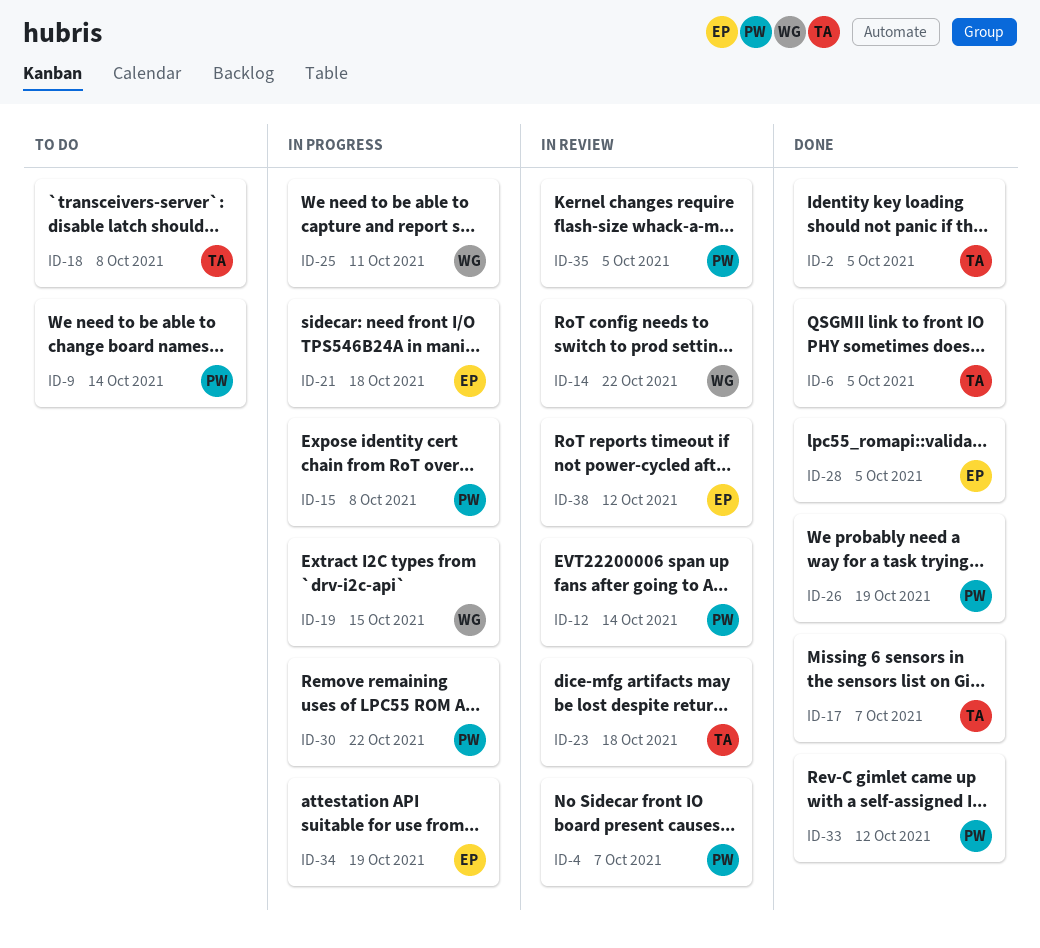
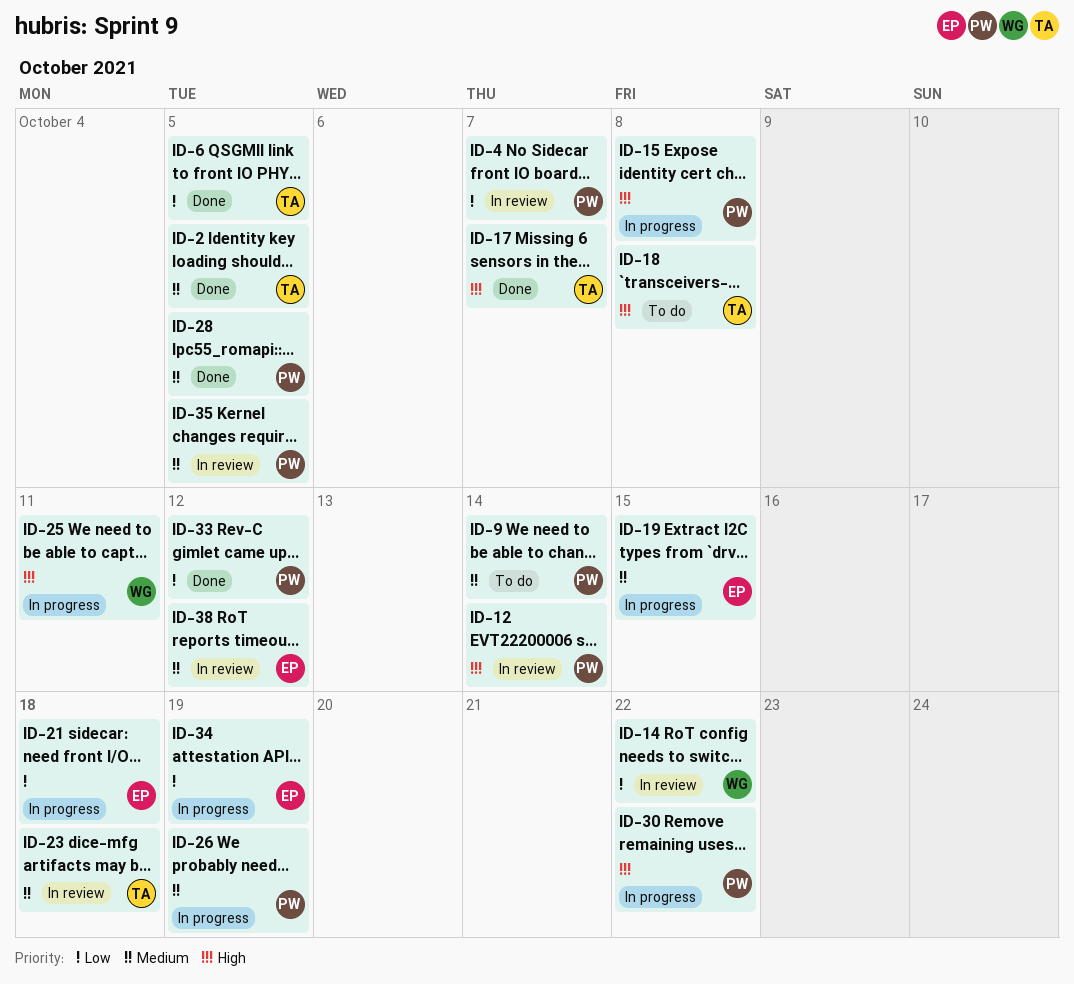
ID-19, owner: WG -> EP
ID-26, status: Done -> In progress
ID-28, owner: EP -> PW

